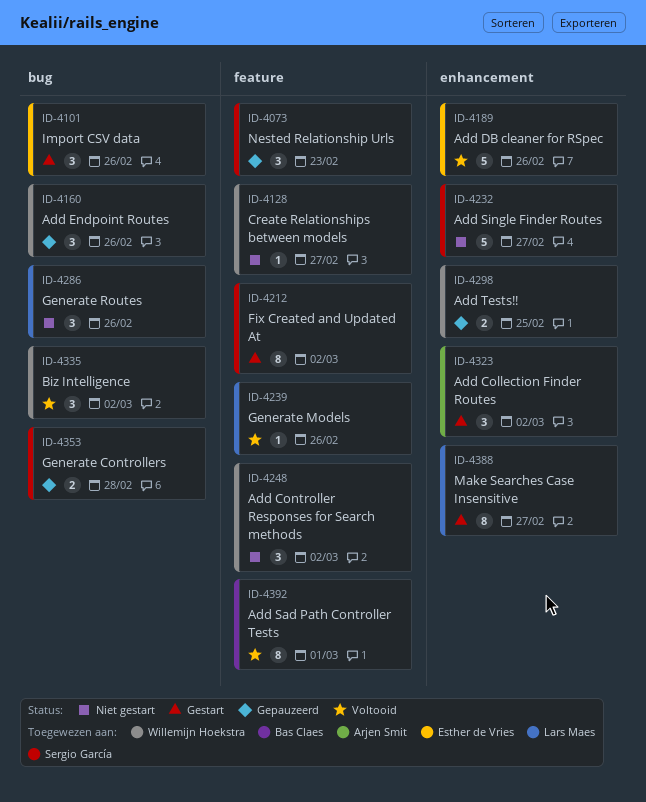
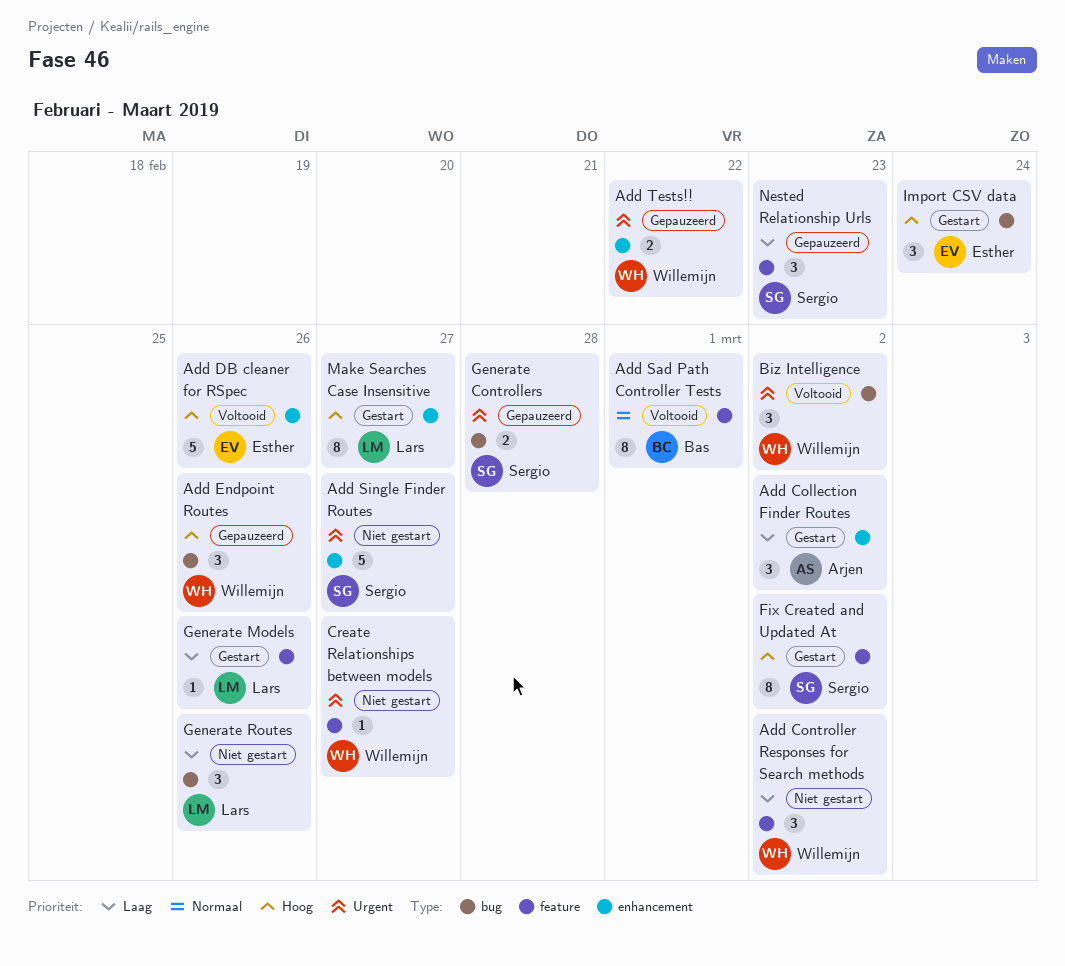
Add Tests!!, due: Feb 25 -> Feb 22
Generate Models, status: Voltooid -> Gestart
Import CSV data, due: Feb 26 -> Feb 24

